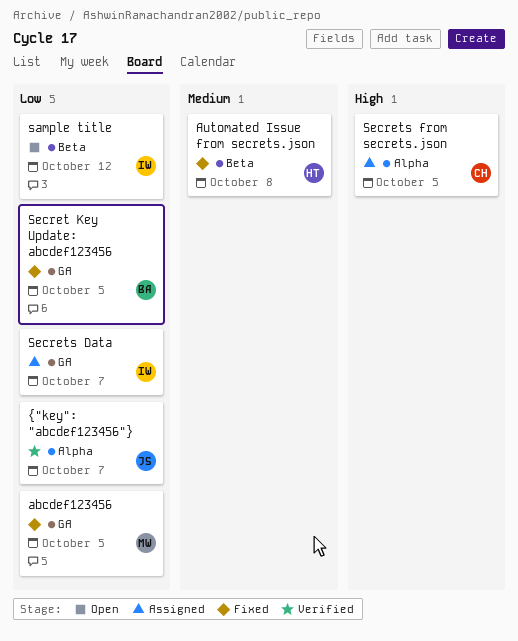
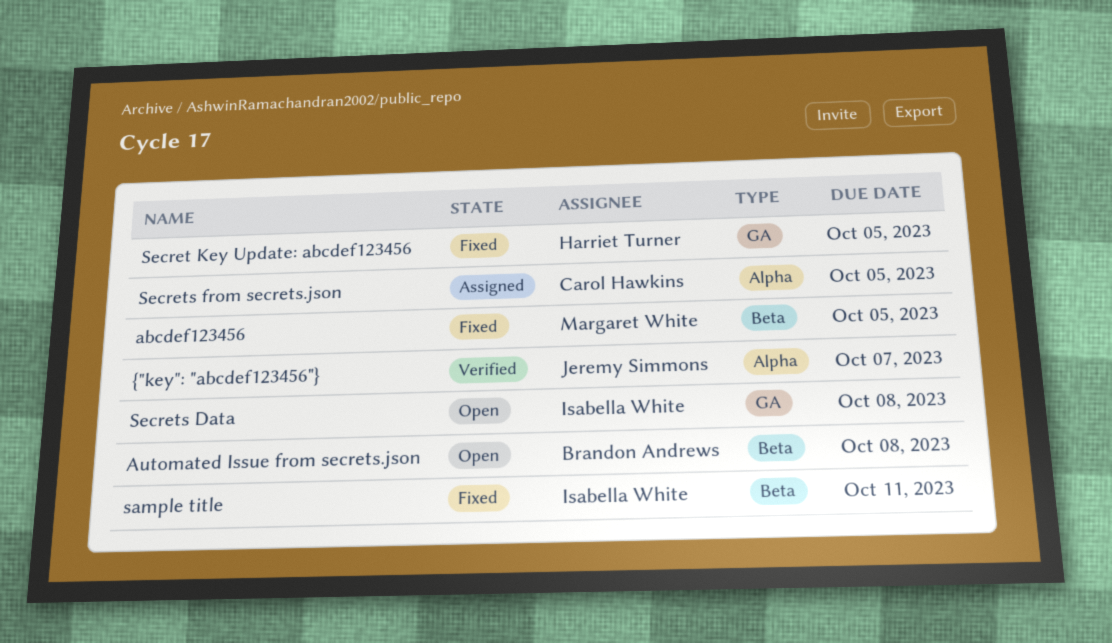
abcdef123456, label: GA -> Beta
Automated Issue from secrets.json, status: Fixed -> Open
Automated Issue from secrets.json, owner: Harriet Turner -> Brandon Andrews
sample title, status: Open -> Fixed
sample title, due: Oct 12 -> Oct 11
Secret Key Update: abcdef123456, owner: Brandon Andrews -> Harriet Turner
Secrets Data, status: Assigned -> Open
Secrets Data, due: Oct 7 -> Oct 8

